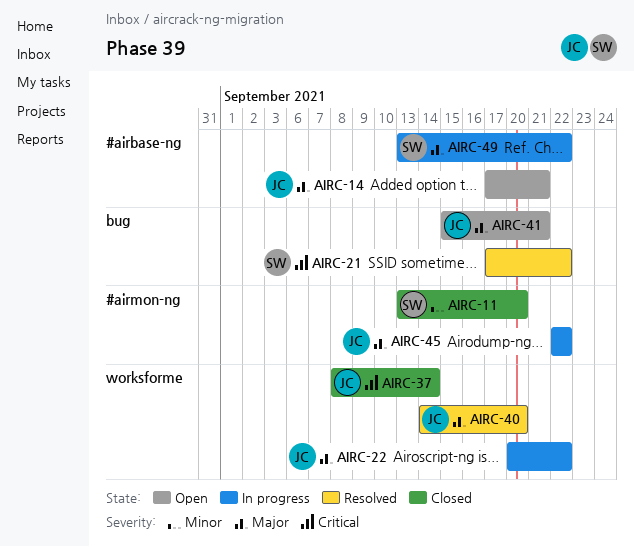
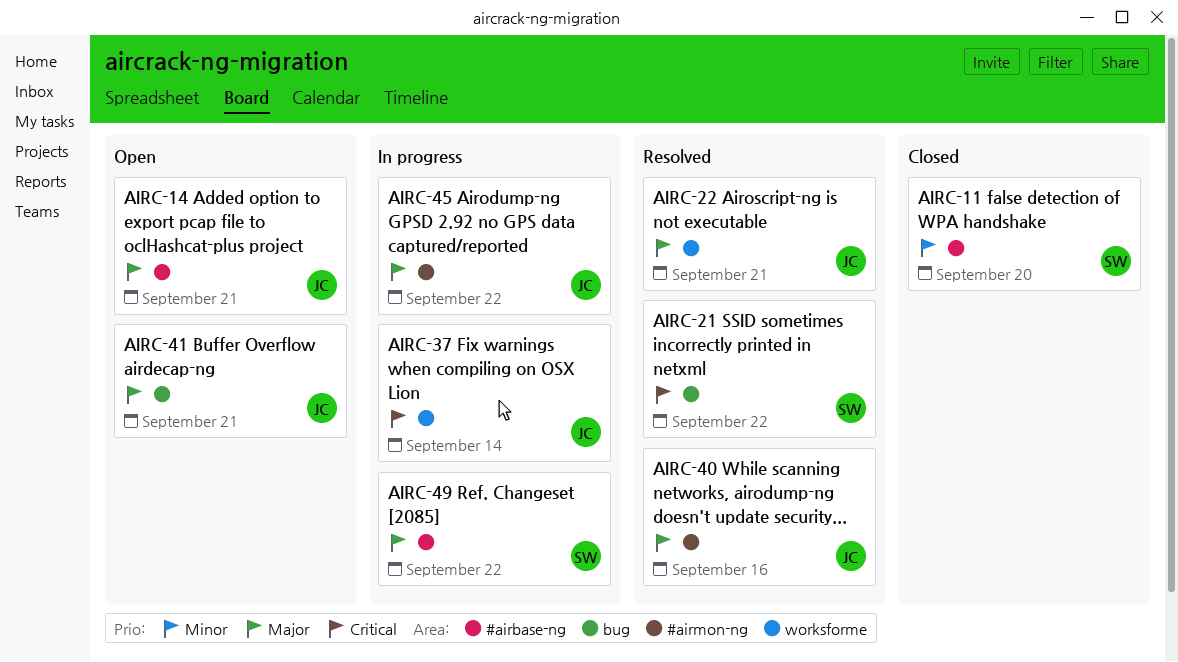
AIRC-11, label: #airmon-ng -> #airbase-ng
AIRC-22, status: In progress -> Resolved
AIRC-22, due: Sep 22 -> Sep 21
AIRC-37, status: Closed -> In progress
AIRC-40, label: worksforme -> #airmon-ng
AIRC-40, due: Sep 20 -> Sep 16

